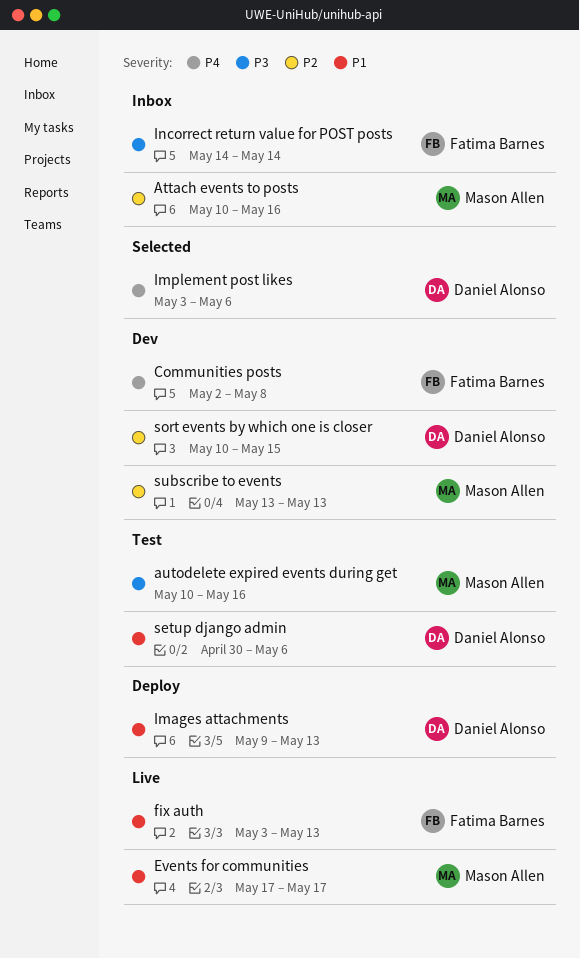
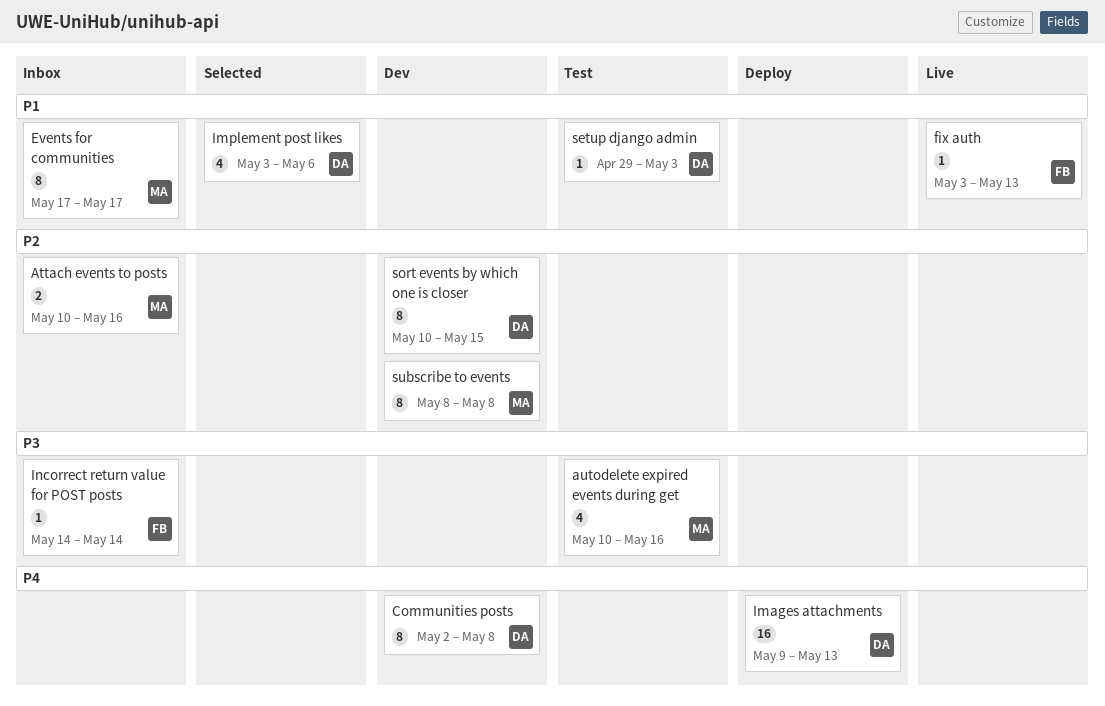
Communities posts, owner: Fatima Barnes -> Daniel Alonso
Events for communities, status: Live -> Inbox
Images attachments, priority: P1 -> P4
Implement post likes, priority: P4 -> P1
setup django admin, start: Apr 30 -> Apr 29
setup django admin, due: May 6 -> May 3
subscribe to events, start: May 13 -> May 8
subscribe to events, due: May 13 -> May 8

